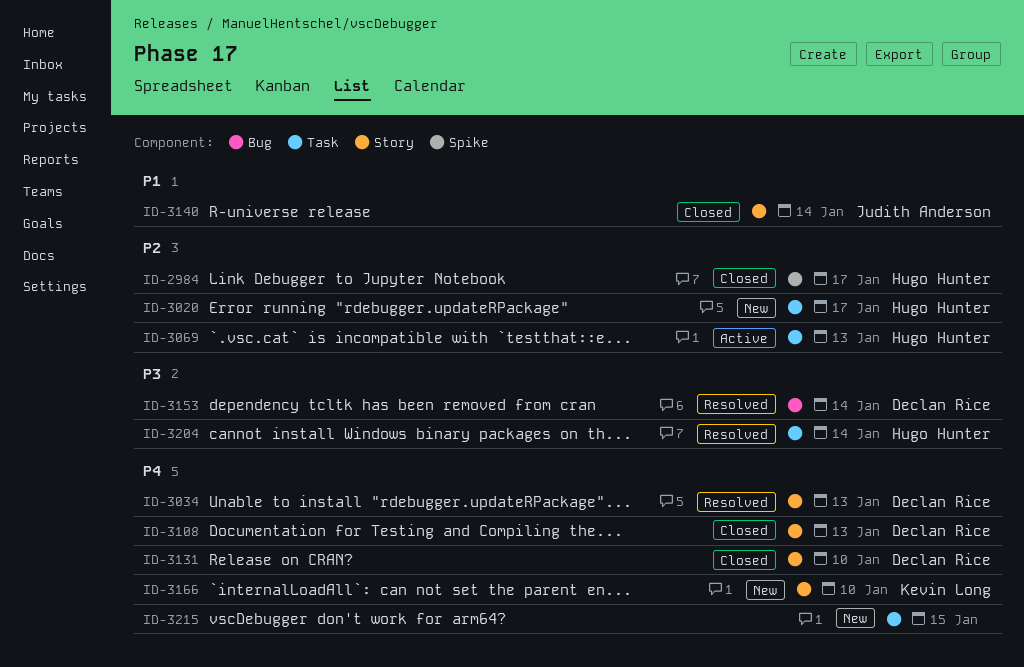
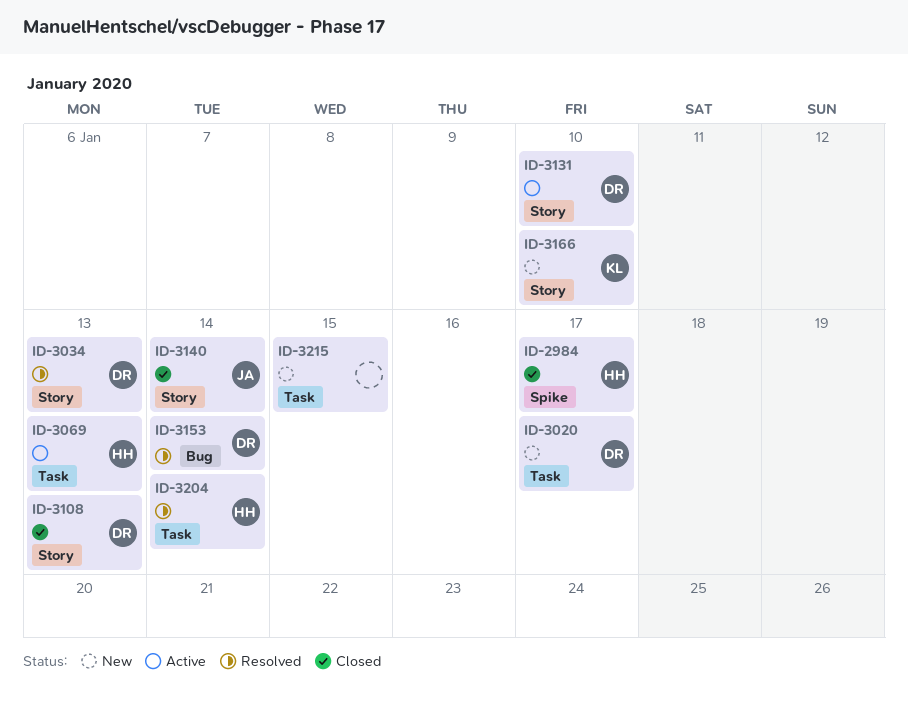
ID-3020, owner: Hugo Hunter -> Declan Rice
ID-3131, status: Closed -> Active

